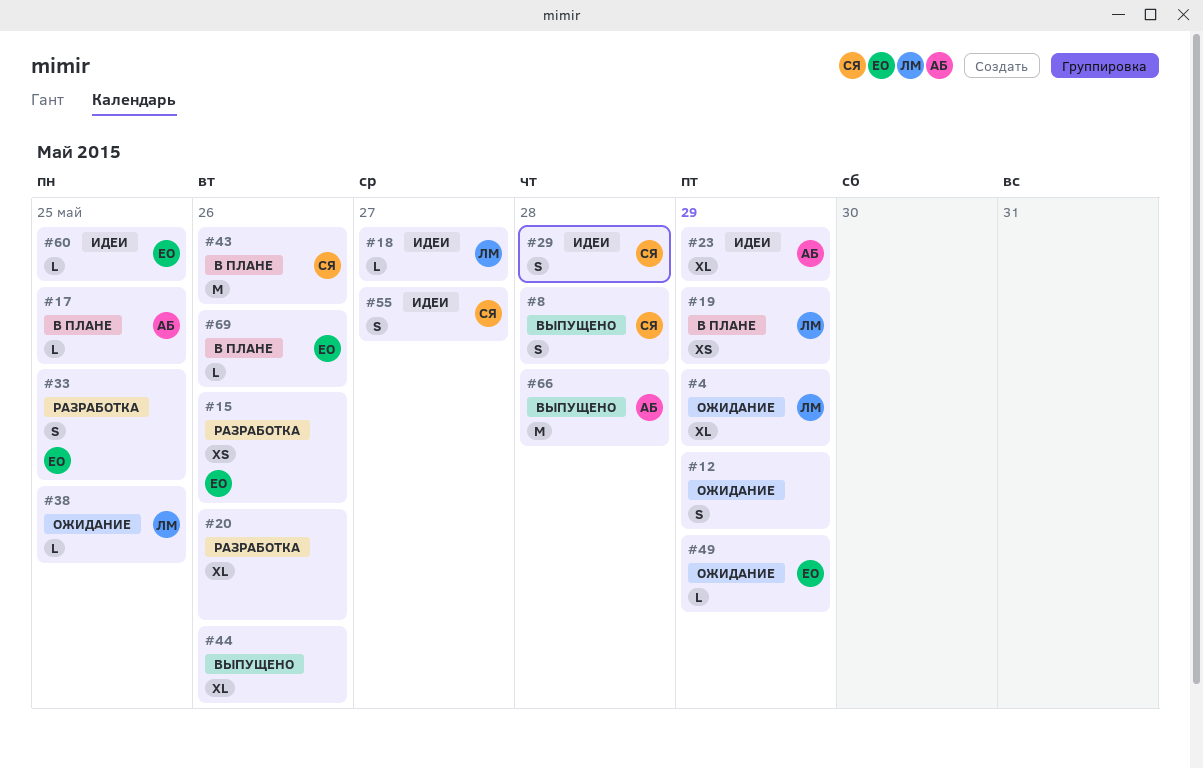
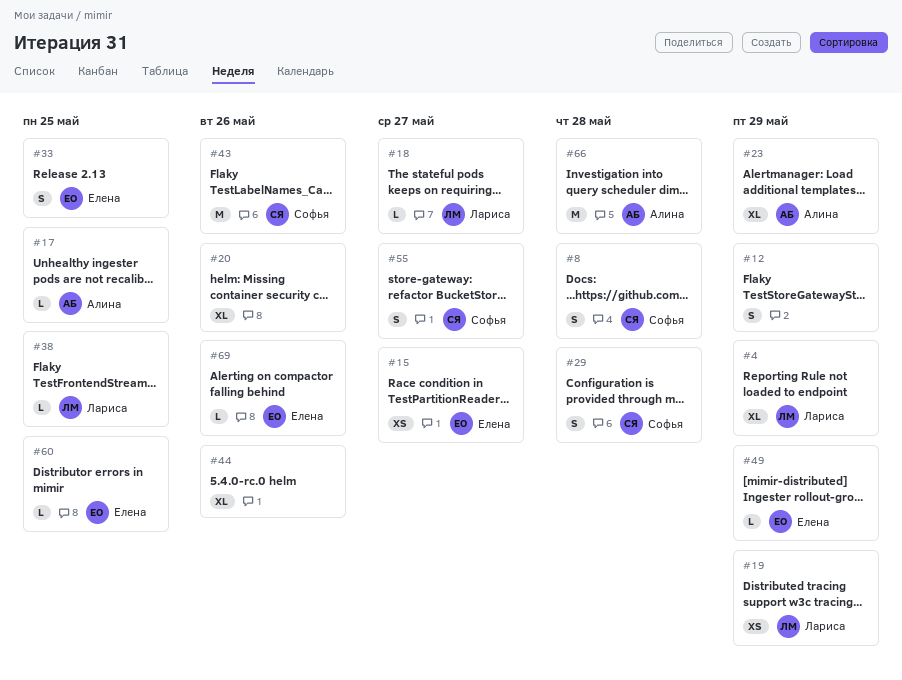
#15, due: May 26 -> May 27

